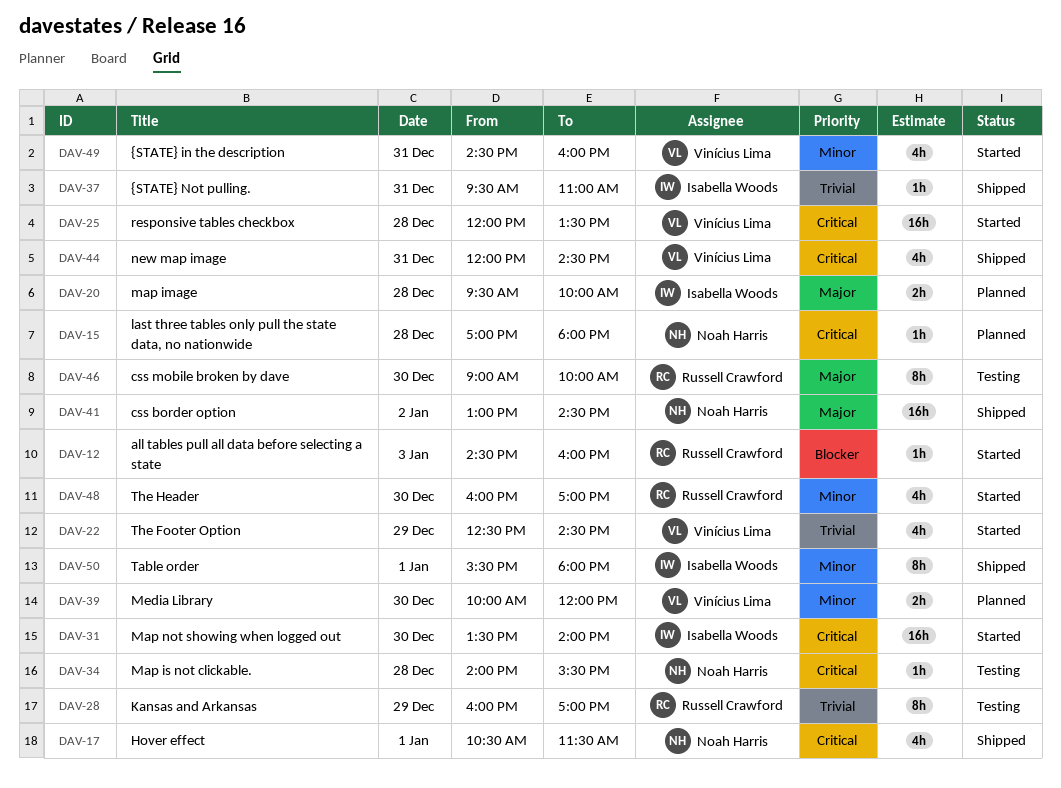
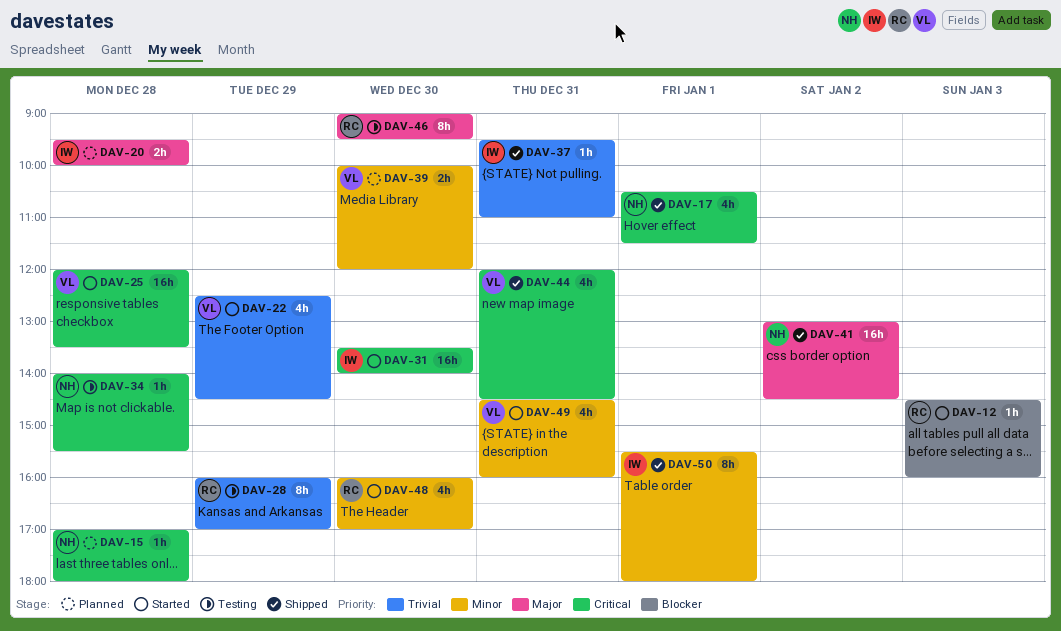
DAV-46, ends: 10:00 -> 09:30

